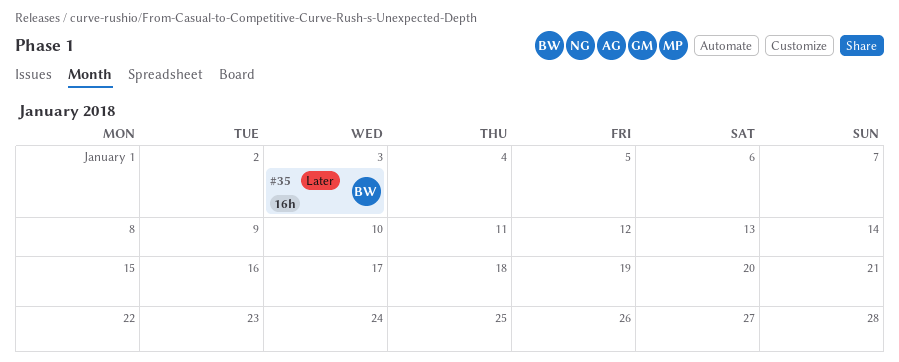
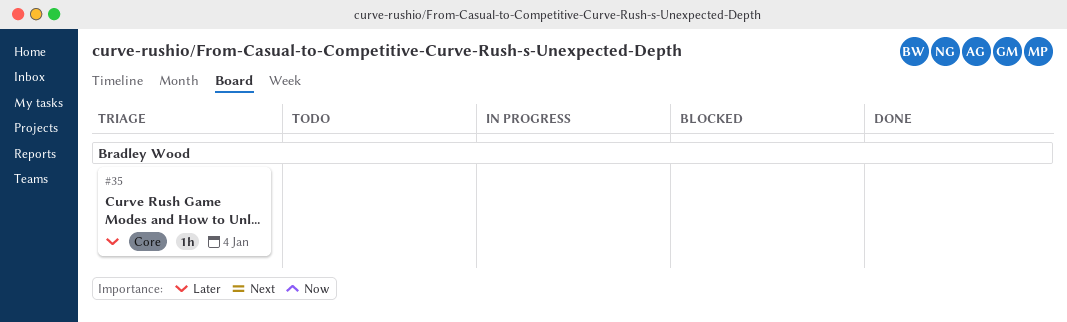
#35, estimate: 16h -> 1h
#35, due: Jan 3 -> Jan 4

